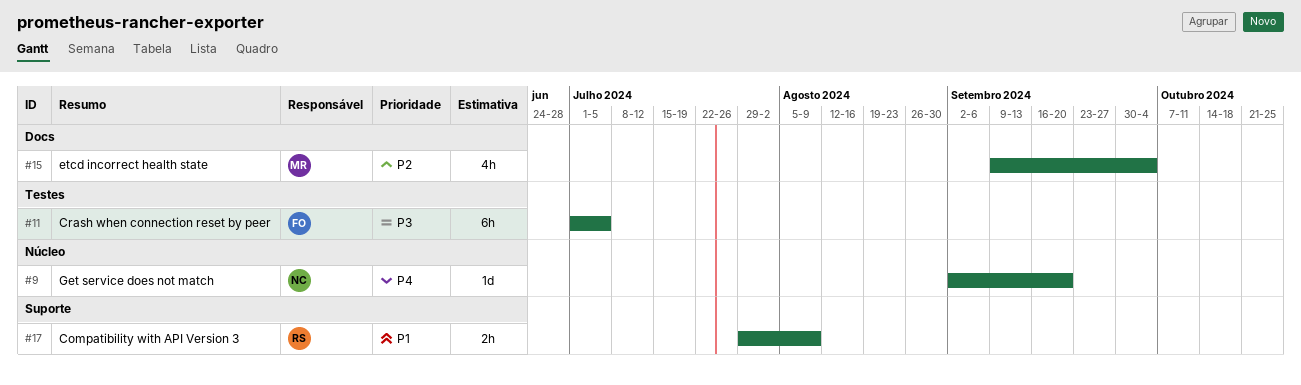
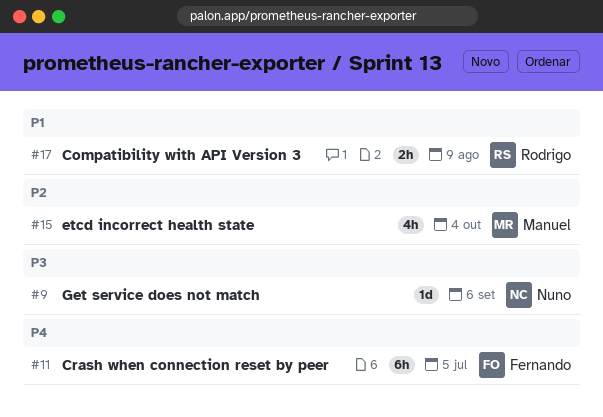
#9, priority: P4 -> P3
#9, due: Sep 20 -> Sep 6
#11, priority: P3 -> P4

